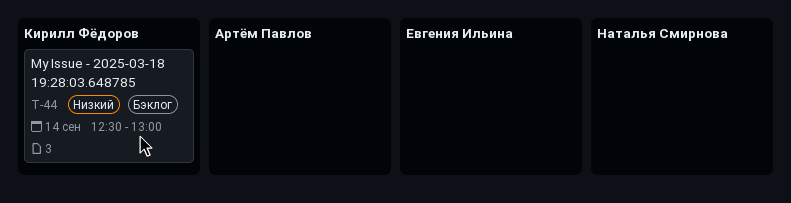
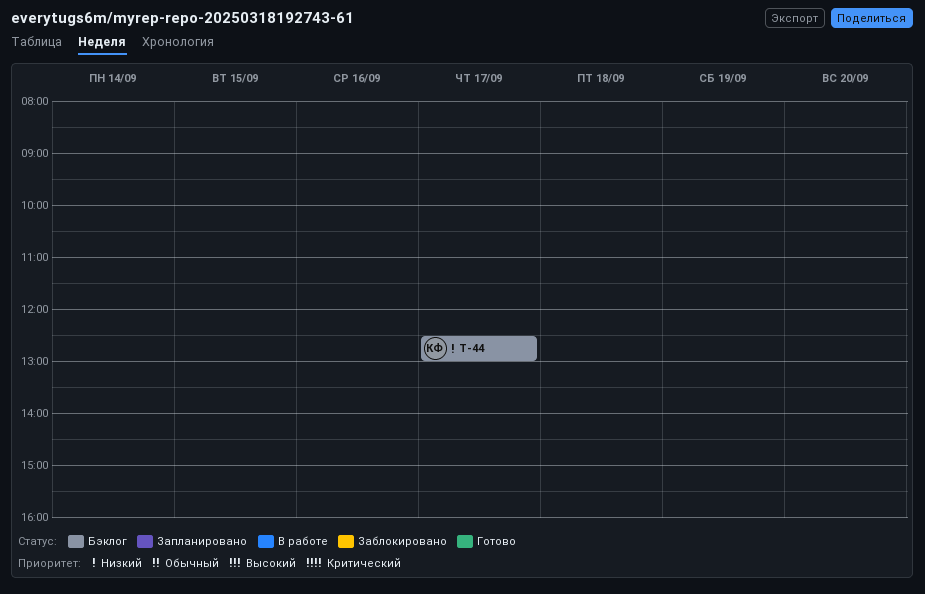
T-44, day: Sep 14 -> Sep 17

